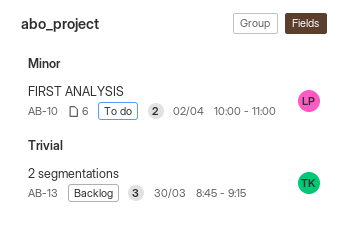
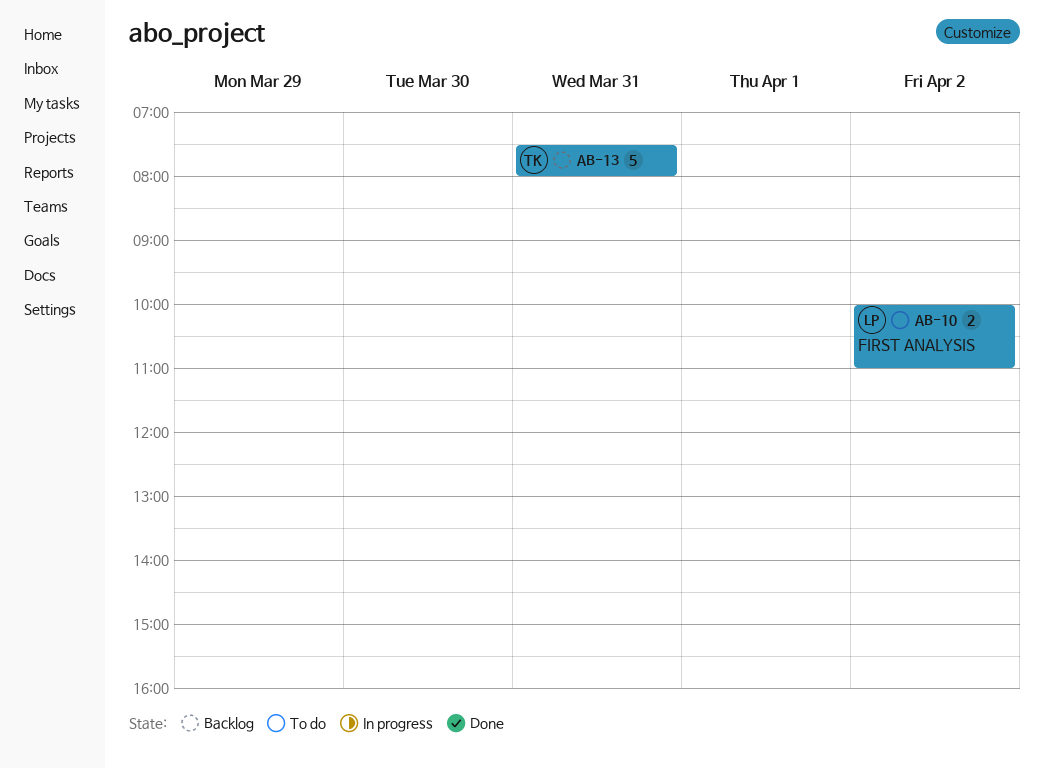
AB-13, estimate: 3 -> 5
AB-13, day: Mar 30 -> Mar 31
AB-13, begins: 08:45 -> 07:30
AB-13, ends: 09:15 -> 08:00

